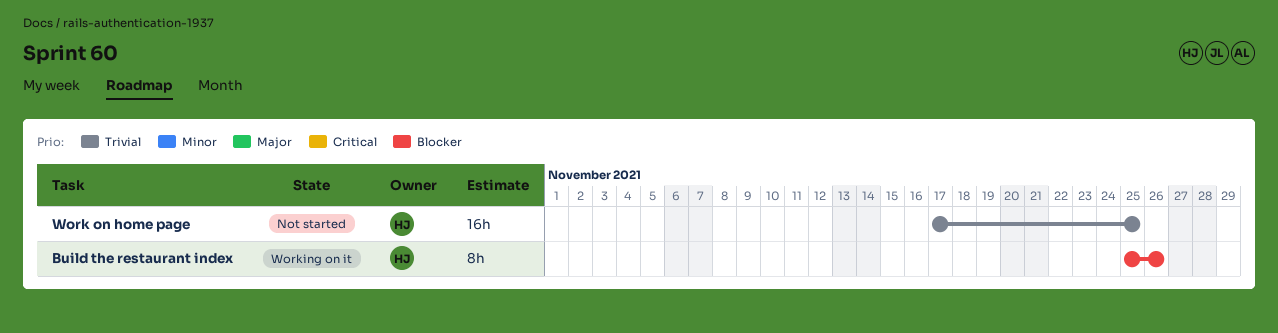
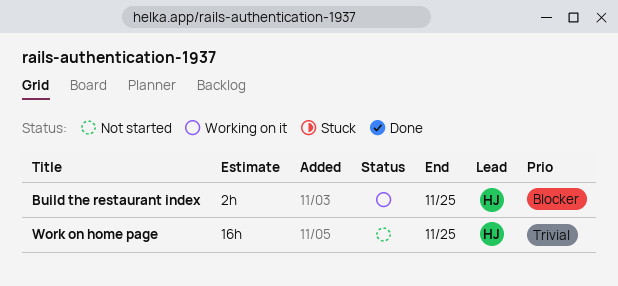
Build the restaurant index, estimate: 8h -> 2h
Build the restaurant index, due: Nov 26 -> Nov 25

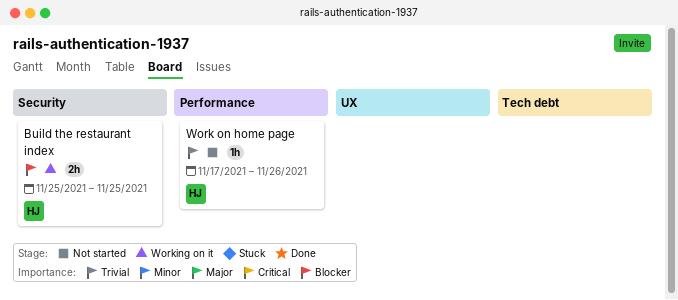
Work on home page, estimate: 16h -> 1h
Work on home page, due: Nov 25 -> Nov 26

